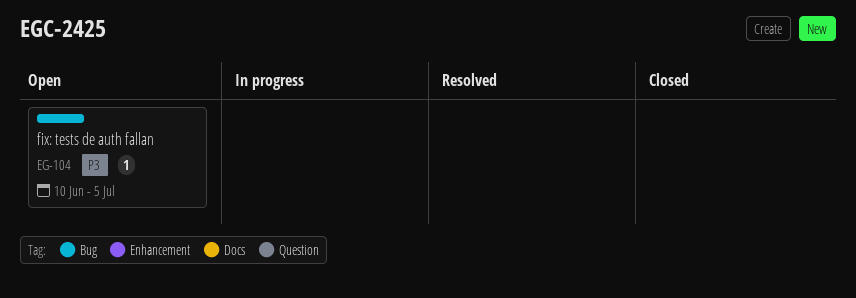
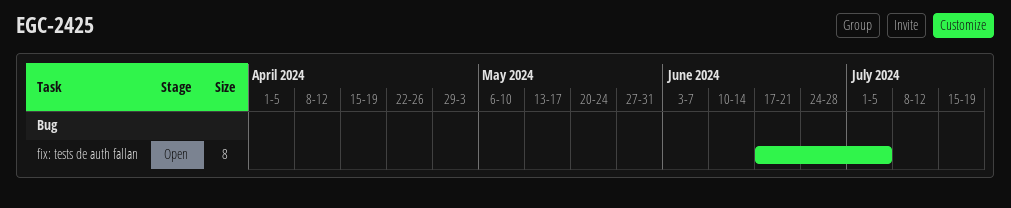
fix: tests de auth fallan, estimate: 1 -> 8
fix: tests de auth fallan, start: Jun 10 -> Jun 17

